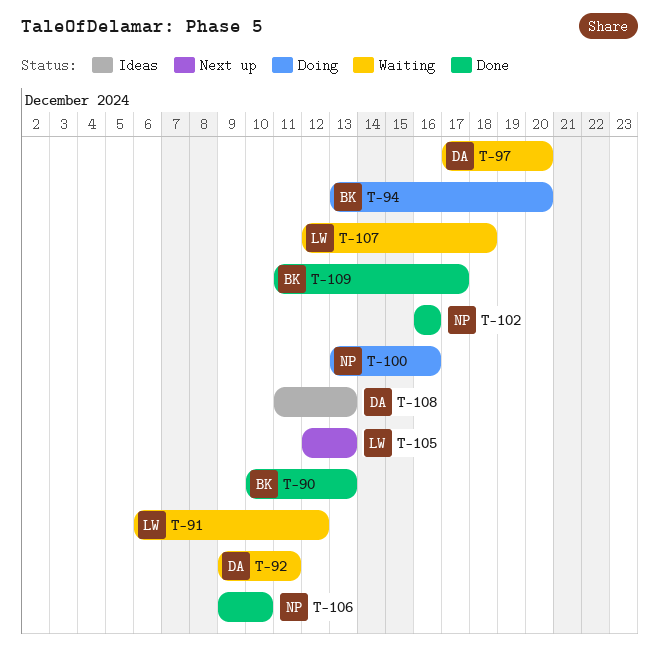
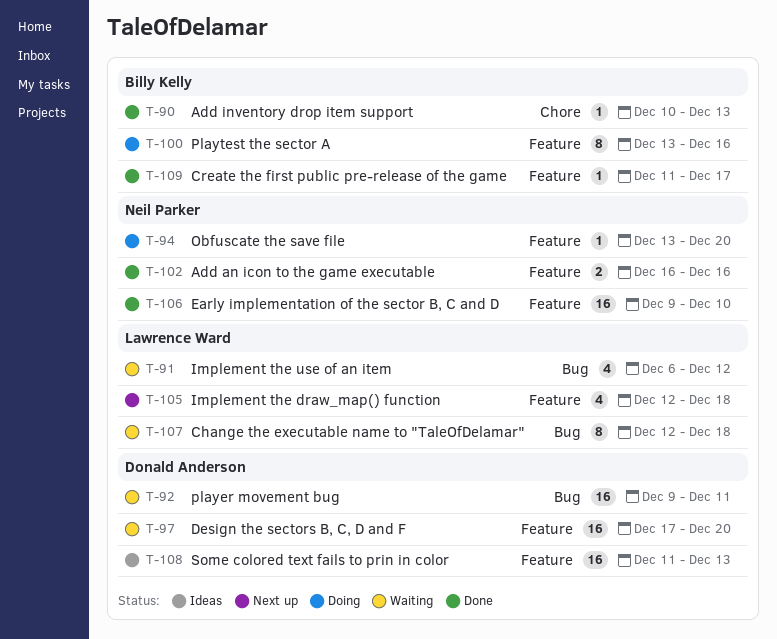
T-94, owner: Billy Kelly -> Neil Parker
T-100, owner: Neil Parker -> Billy Kelly
T-105, due: Dec 13 -> Dec 18

